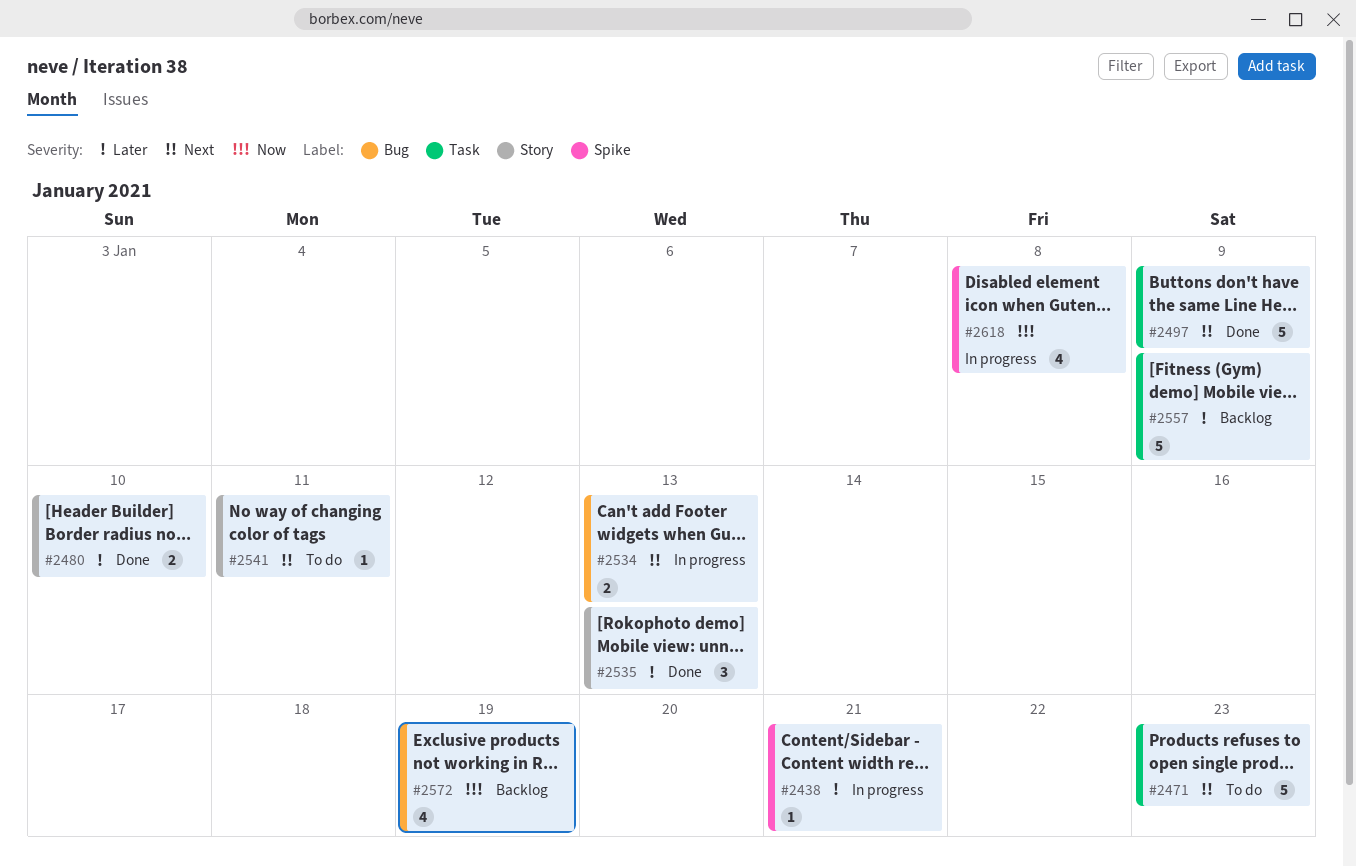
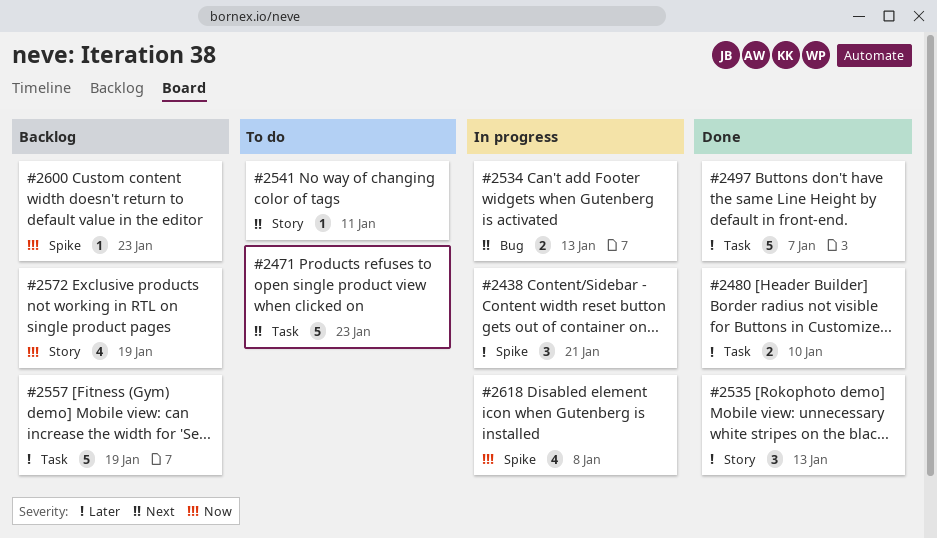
#2438, estimate: 1 -> 3
#2480, label: Story -> Task
#2497, priority: Next -> Later
#2497, due: Jan 9 -> Jan 7
#2557, due: Jan 9 -> Jan 19
#2572, label: Bug -> Story
#2600: none -> present

